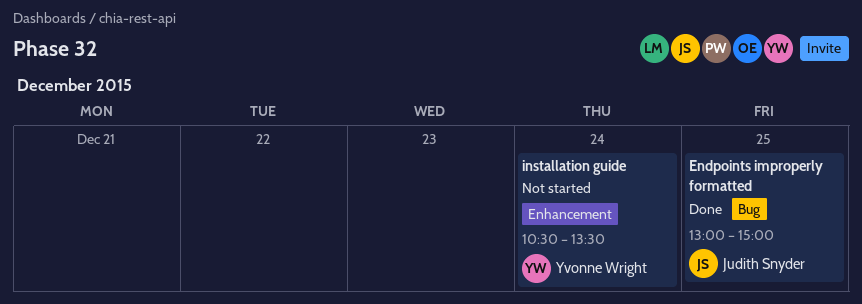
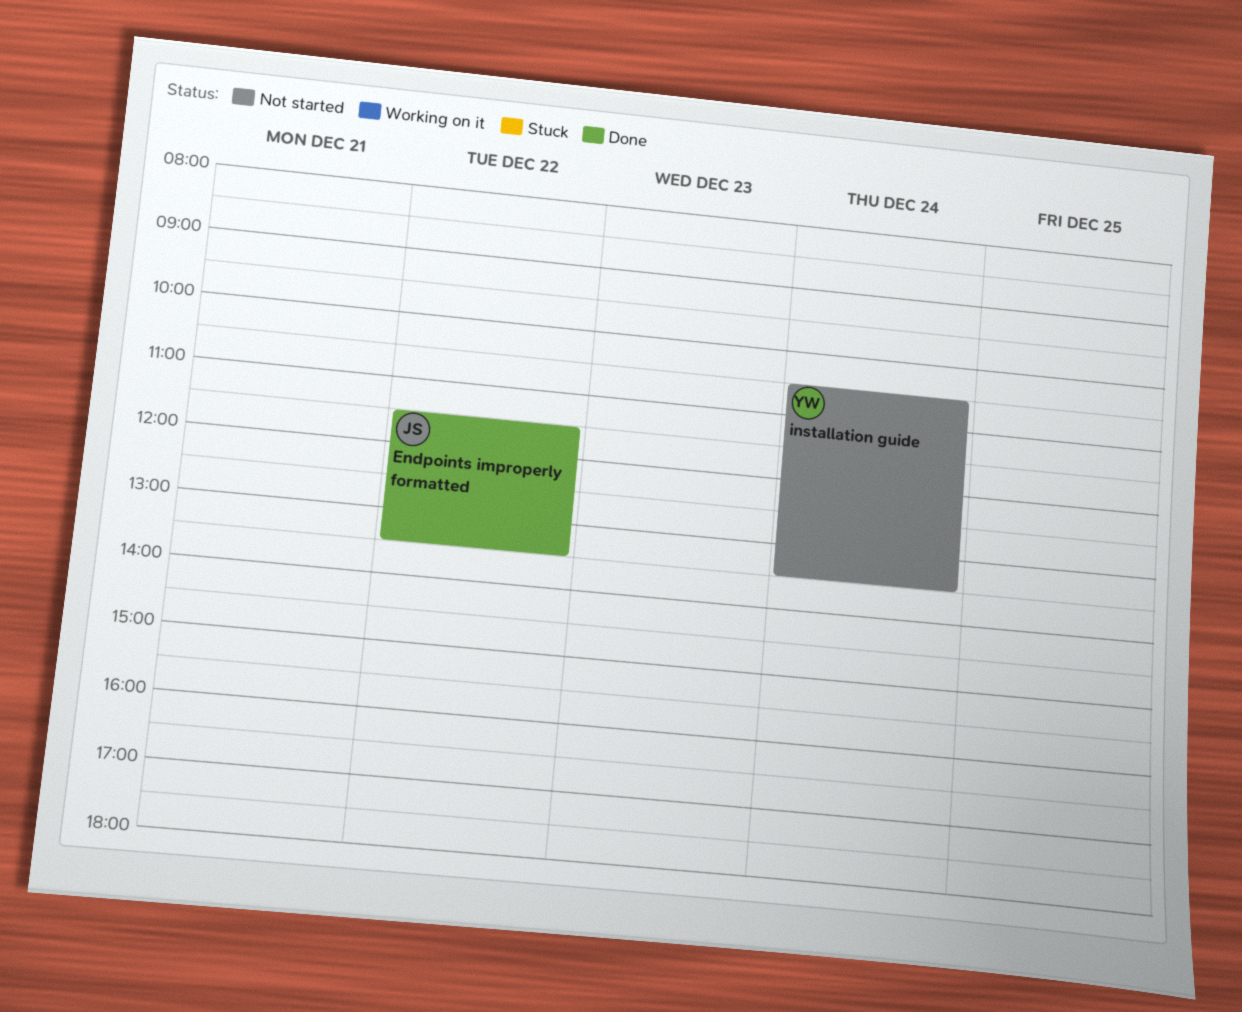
Endpoints improperly formatted, day: Dec 25 -> Dec 22
Endpoints improperly formatted, begins: 13:00 -> 11:30
Endpoints improperly formatted, ends: 15:00 -> 13:30

